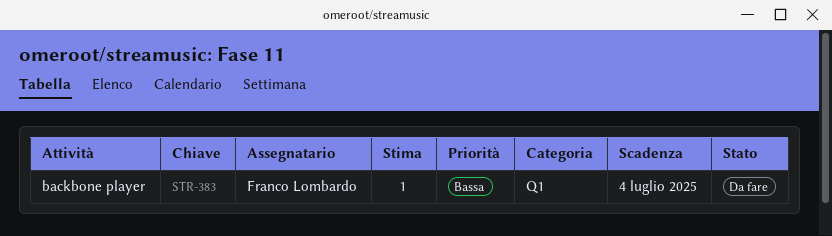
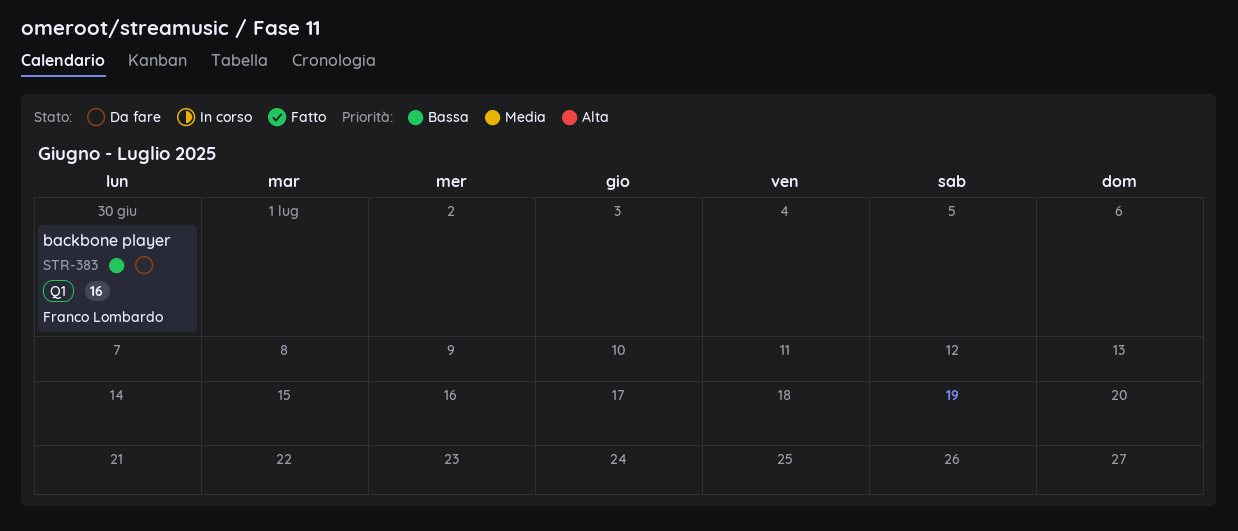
STR-383, estimate: 1 -> 16
STR-383, due: Jul 4 -> Jun 30

